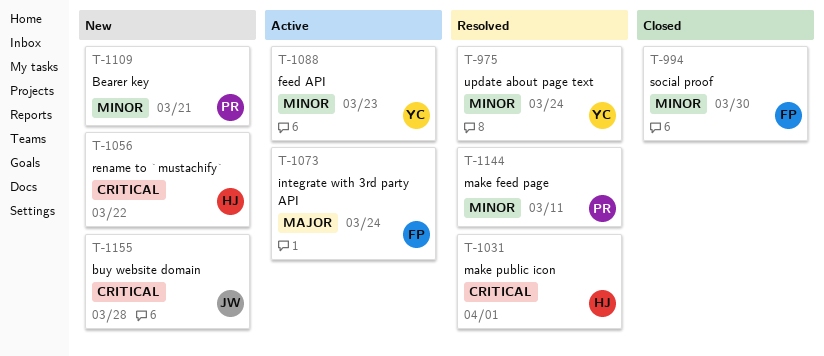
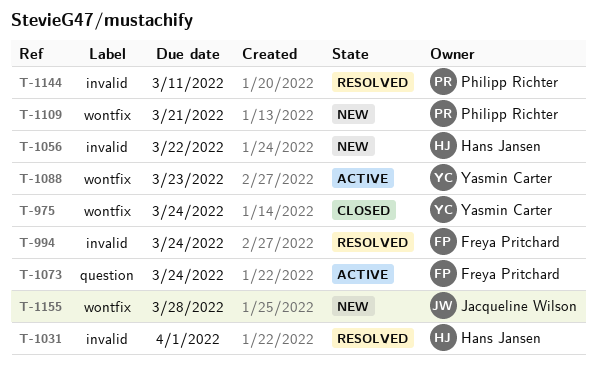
T-975, status: Resolved -> Closed
T-994, status: Closed -> Resolved
T-994, due: Mar 30 -> Mar 24

